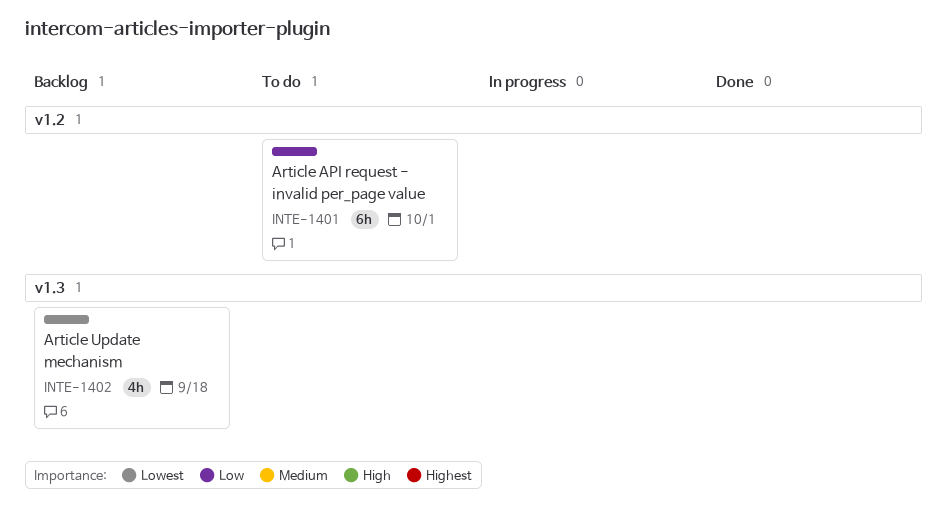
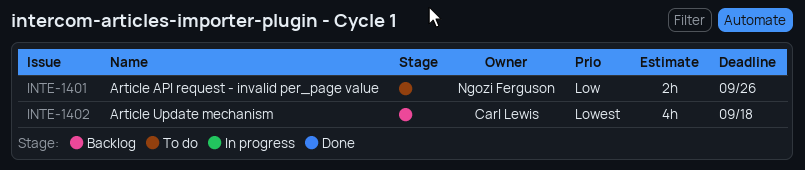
INTE-1401, estimate: 6h -> 2h
INTE-1401, due: Oct 1 -> Sep 26

